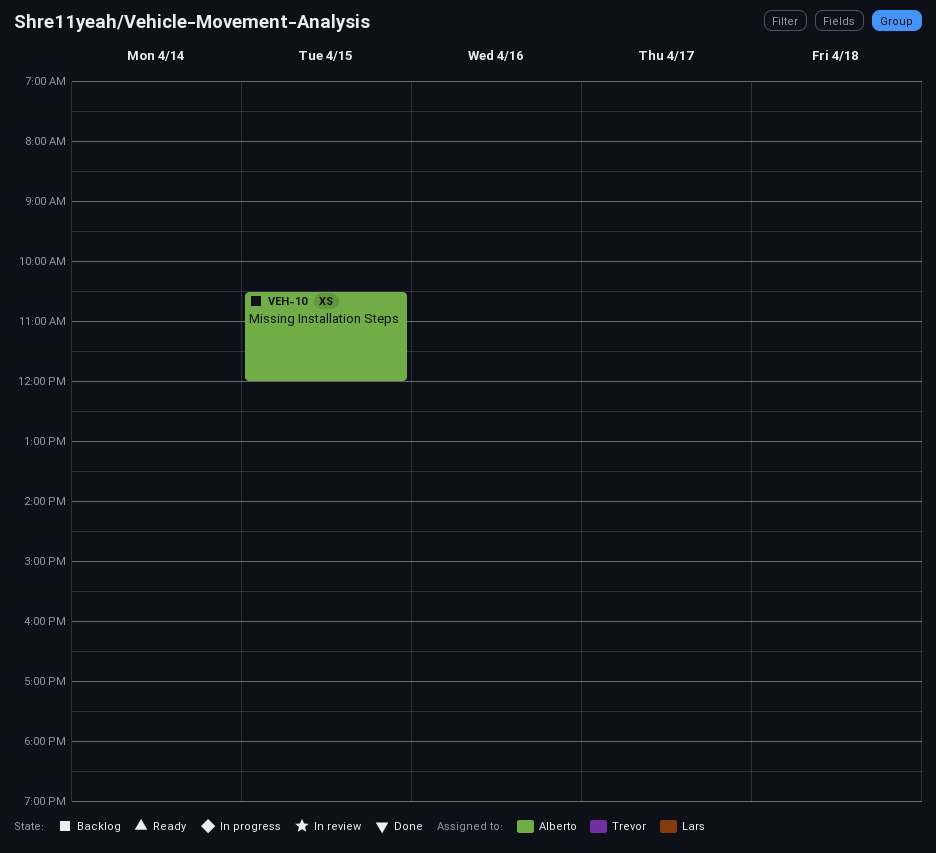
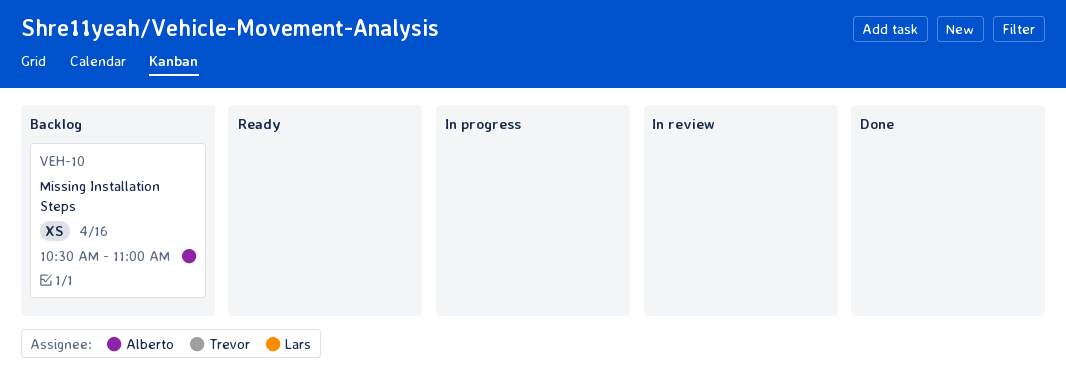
VEH-10, day: Apr 15 -> Apr 16
VEH-10, ends: 12:00 -> 11:00

